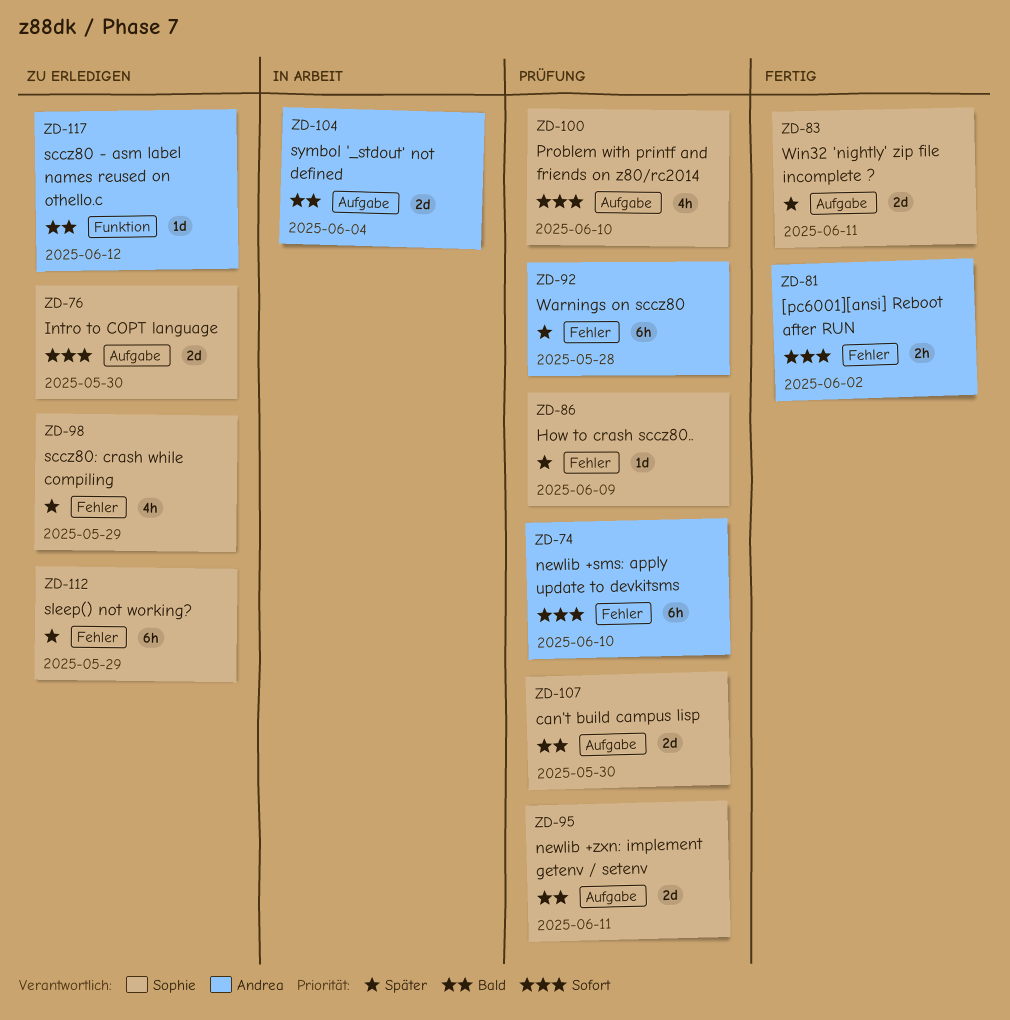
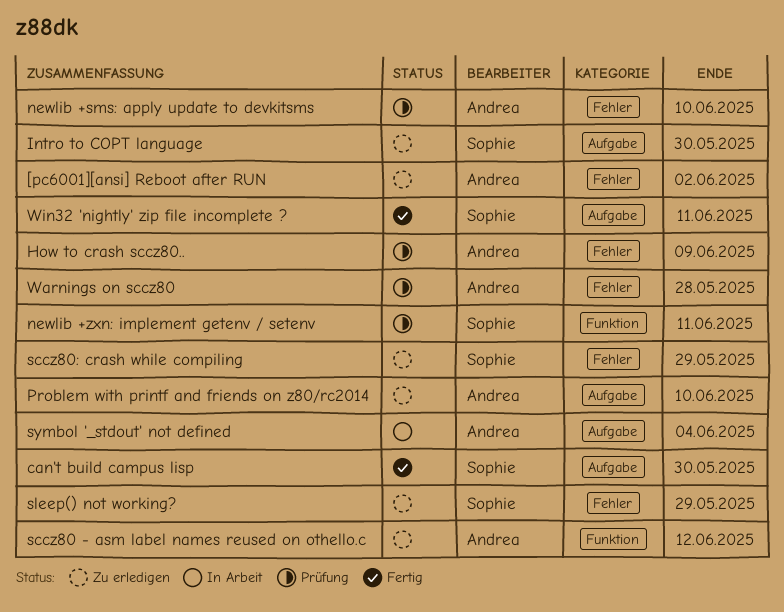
[pc6001][ansi] Reboot after RUN, status: Fertig -> Zu erledigen
can't build campus lisp, status: Prüfung -> Fertig
How to crash sccz80.., owner: Sophie -> Andrea
newlib +zxn: implement getenv / setenv, label: Aufgabe -> Funktion
Problem with printf and friends on z80/rc2014, status: Prüfung -> Zu erledigen
Problem with printf and friends on z80/rc2014, owner: Sophie -> Andrea

